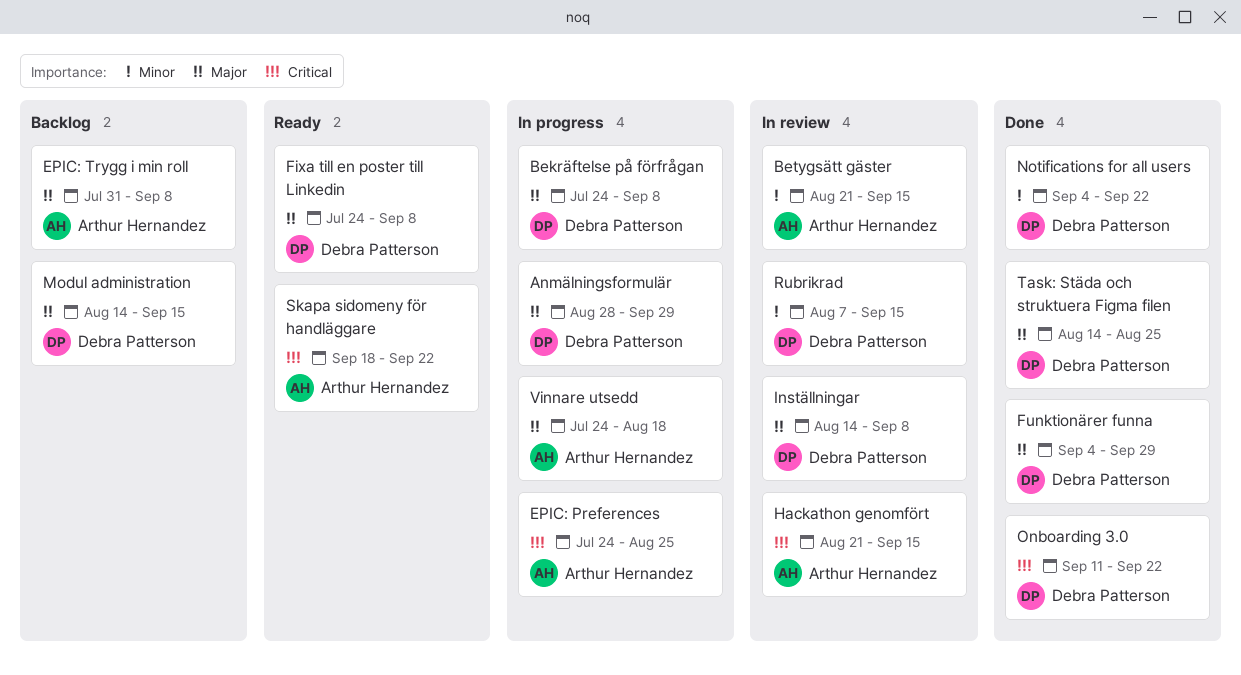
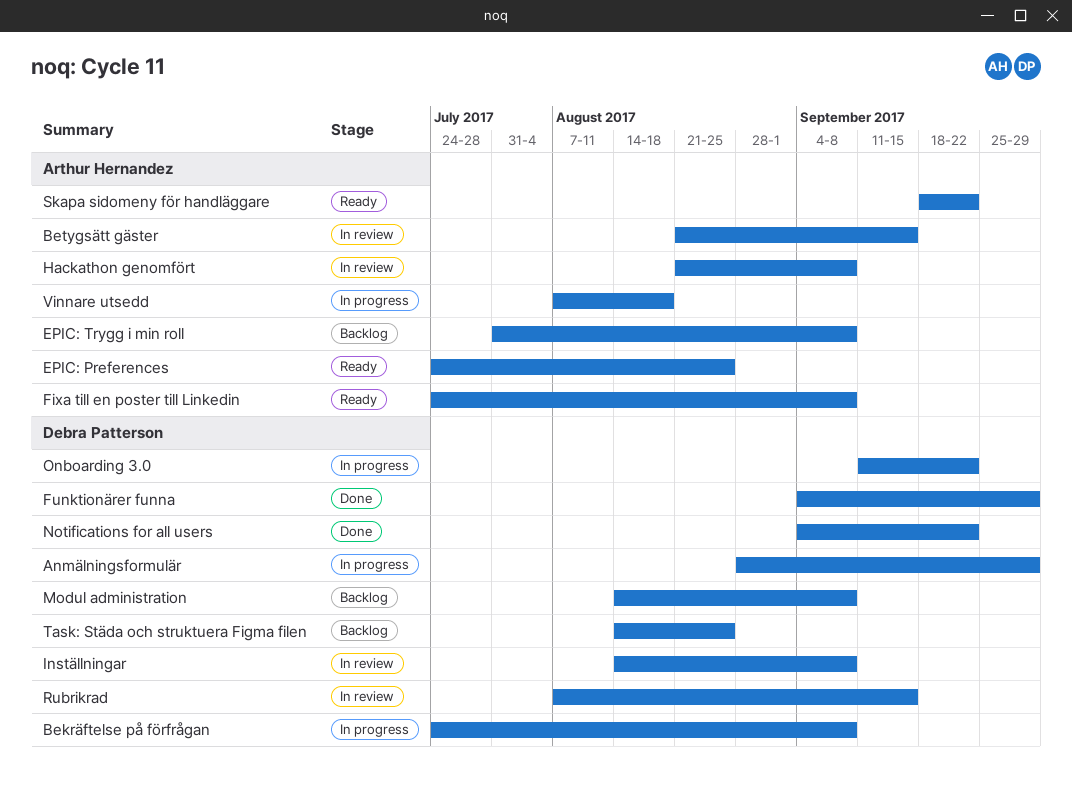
EPIC: Preferences, status: In progress -> Ready
Fixa till en poster till Linkedin, owner: Debra Patterson -> Arthur Hernandez
Hackathon genomfört, due: Sep 15 -> Sep 8
Modul administration, due: Sep 15 -> Sep 8
Onboarding 3.0, status: Done -> In progress
Task: Städa och struktuera Figma filen, status: Done -> Backlog
Vinnare utsedd, start: Jul 24 -> Aug 7

